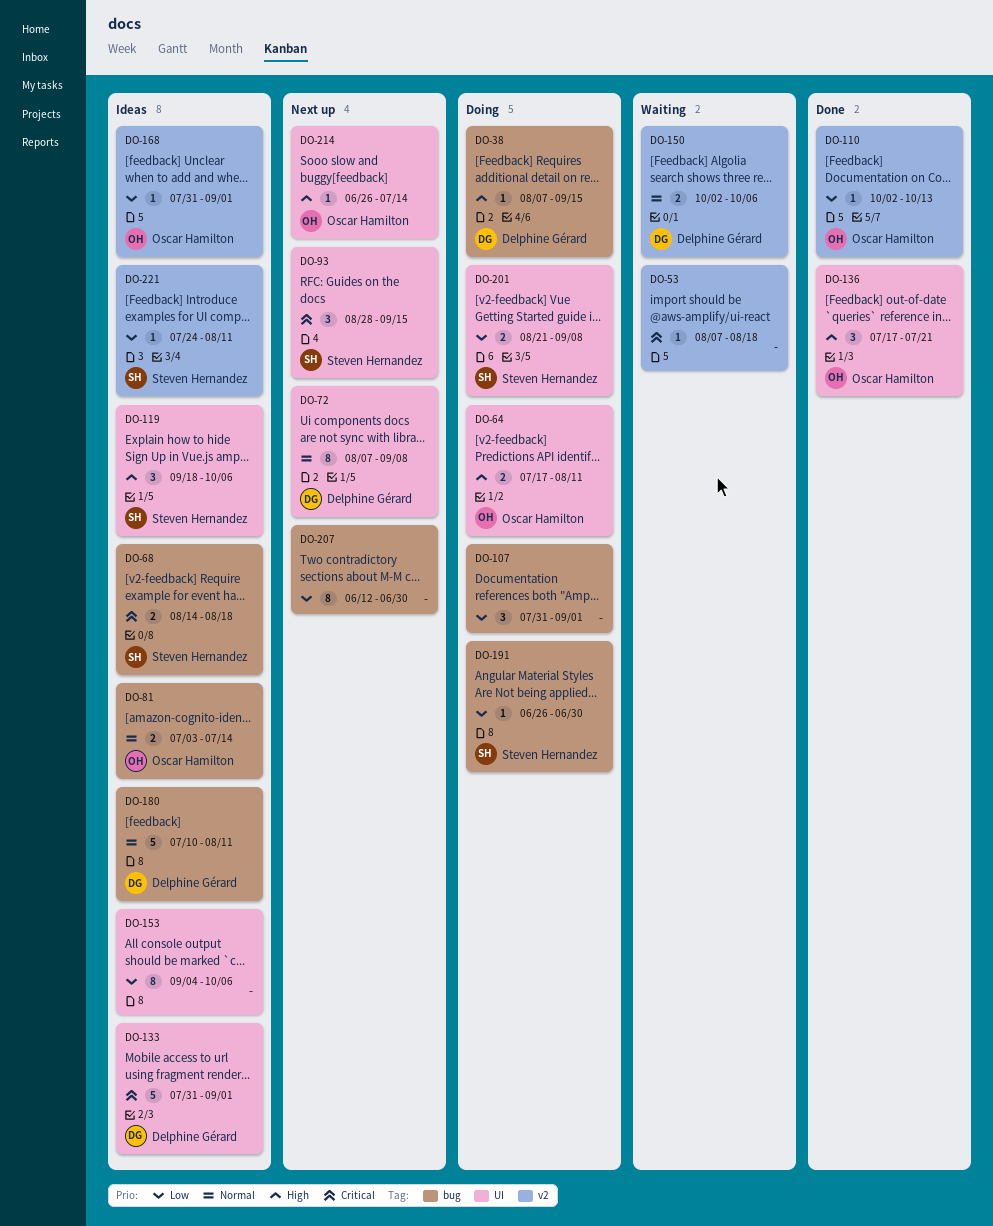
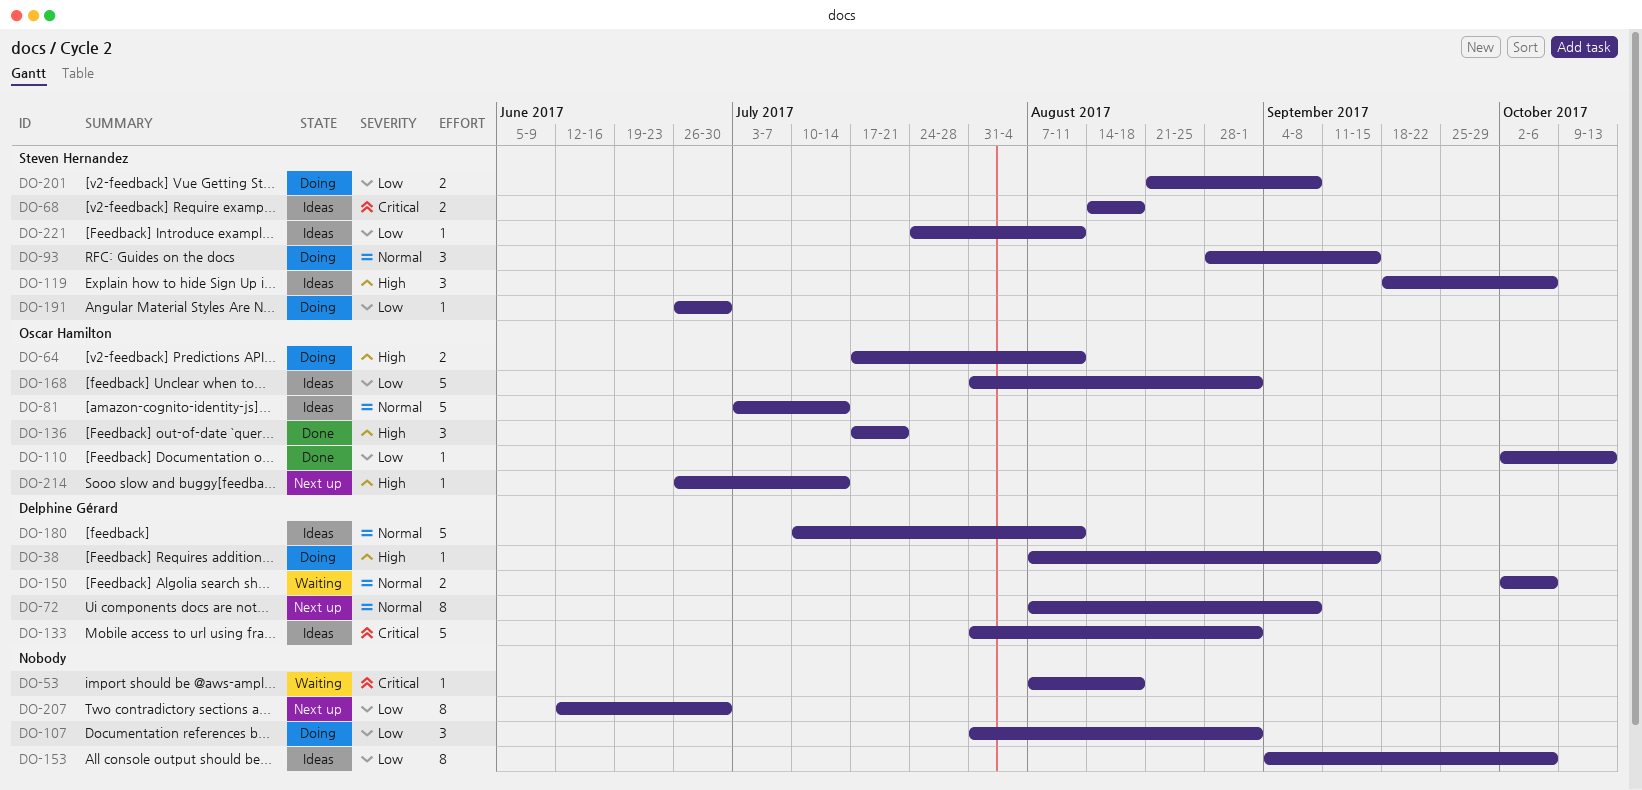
DO-81, estimate: 2 -> 5
DO-93, status: Next up -> Doing
DO-93, priority: Critical -> Normal
DO-168, estimate: 1 -> 5

